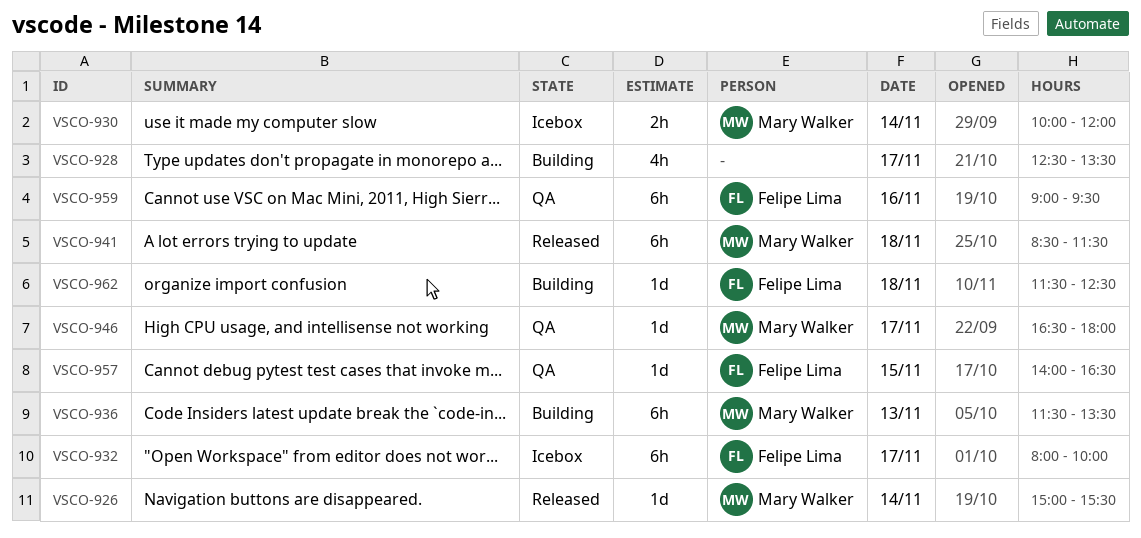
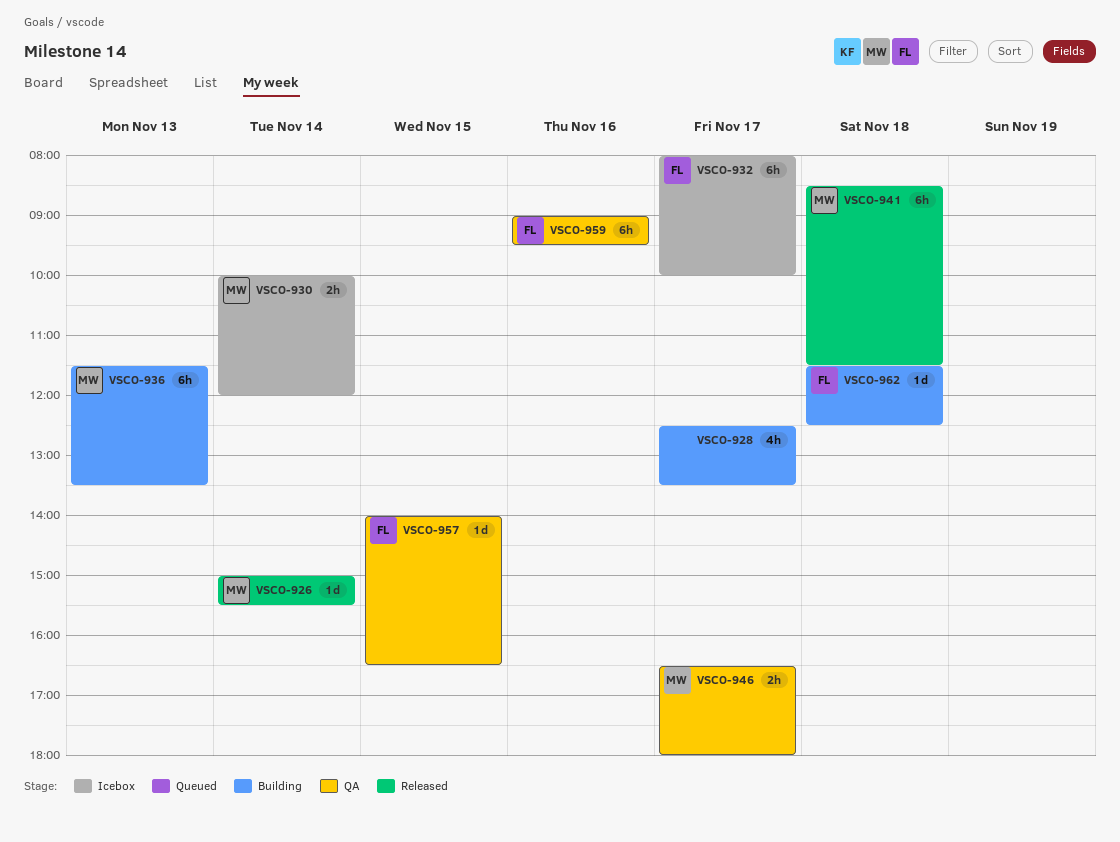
VSCO-946, estimate: 1d -> 2h

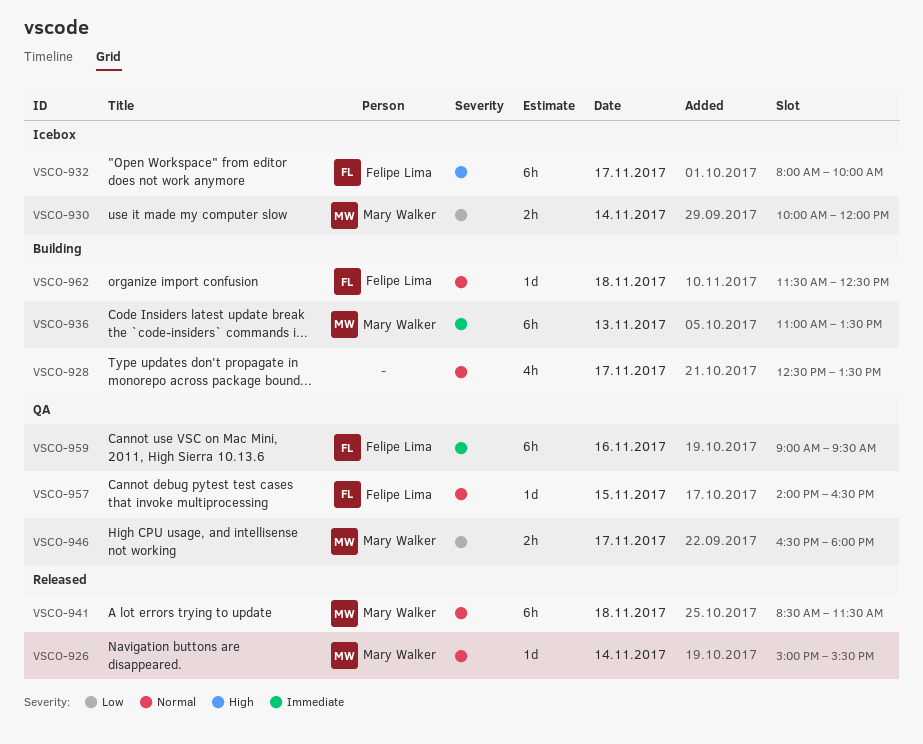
VSCO-936, begins: 11:30 -> 11:00

